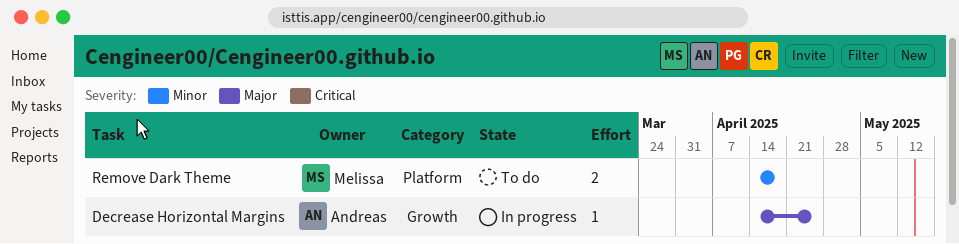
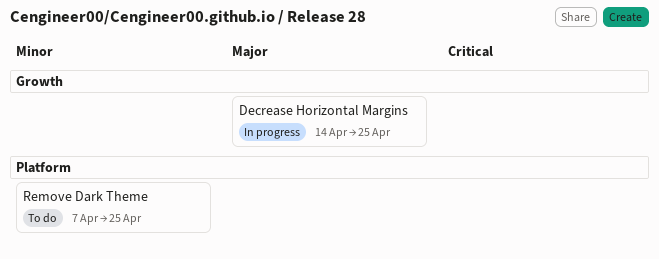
Remove Dark Theme, start: Apr 14 -> Apr 7
Remove Dark Theme, due: Apr 18 -> Apr 25

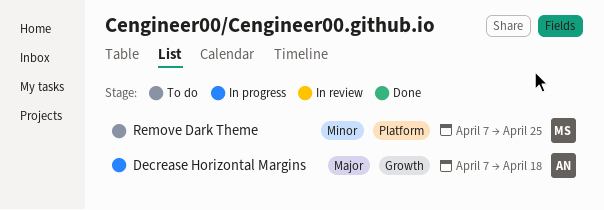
Decrease Horizontal Margins, start: Apr 14 -> Apr 7
Decrease Horizontal Margins, due: Apr 25 -> Apr 18

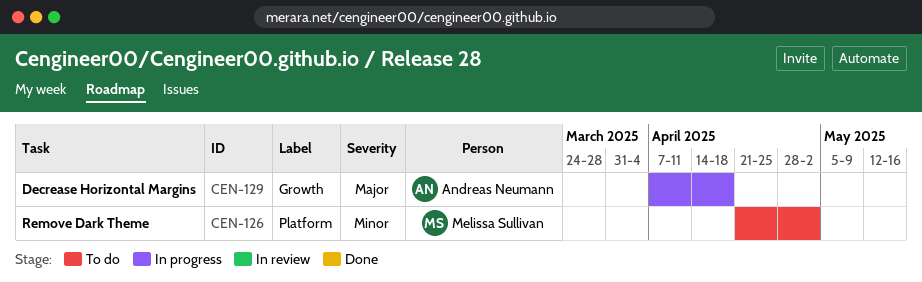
Remove Dark Theme, start: Apr 7 -> Apr 21
Remove Dark Theme, due: Apr 25 -> May 2

